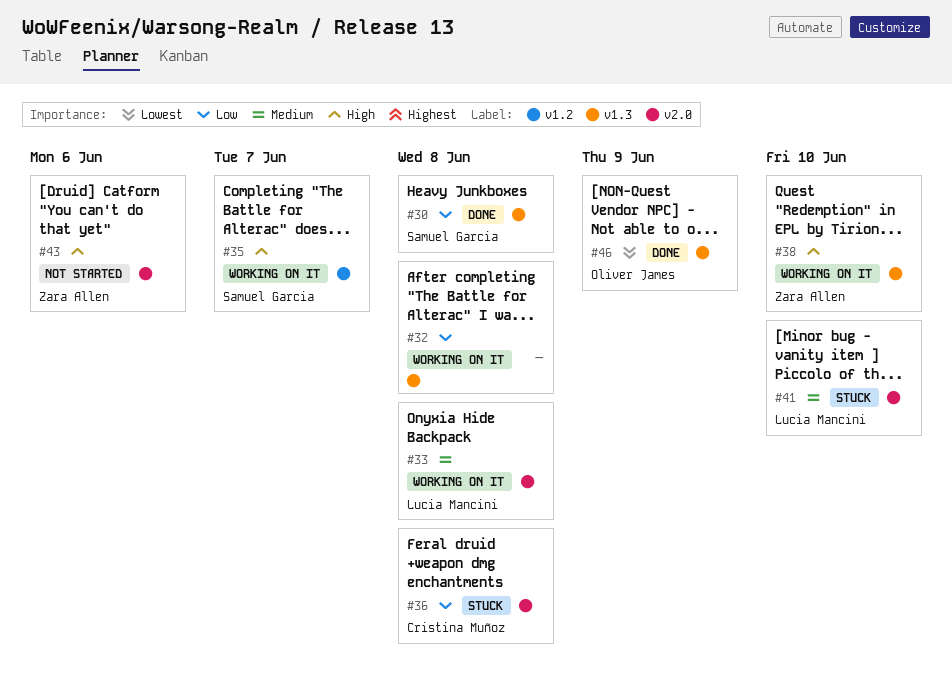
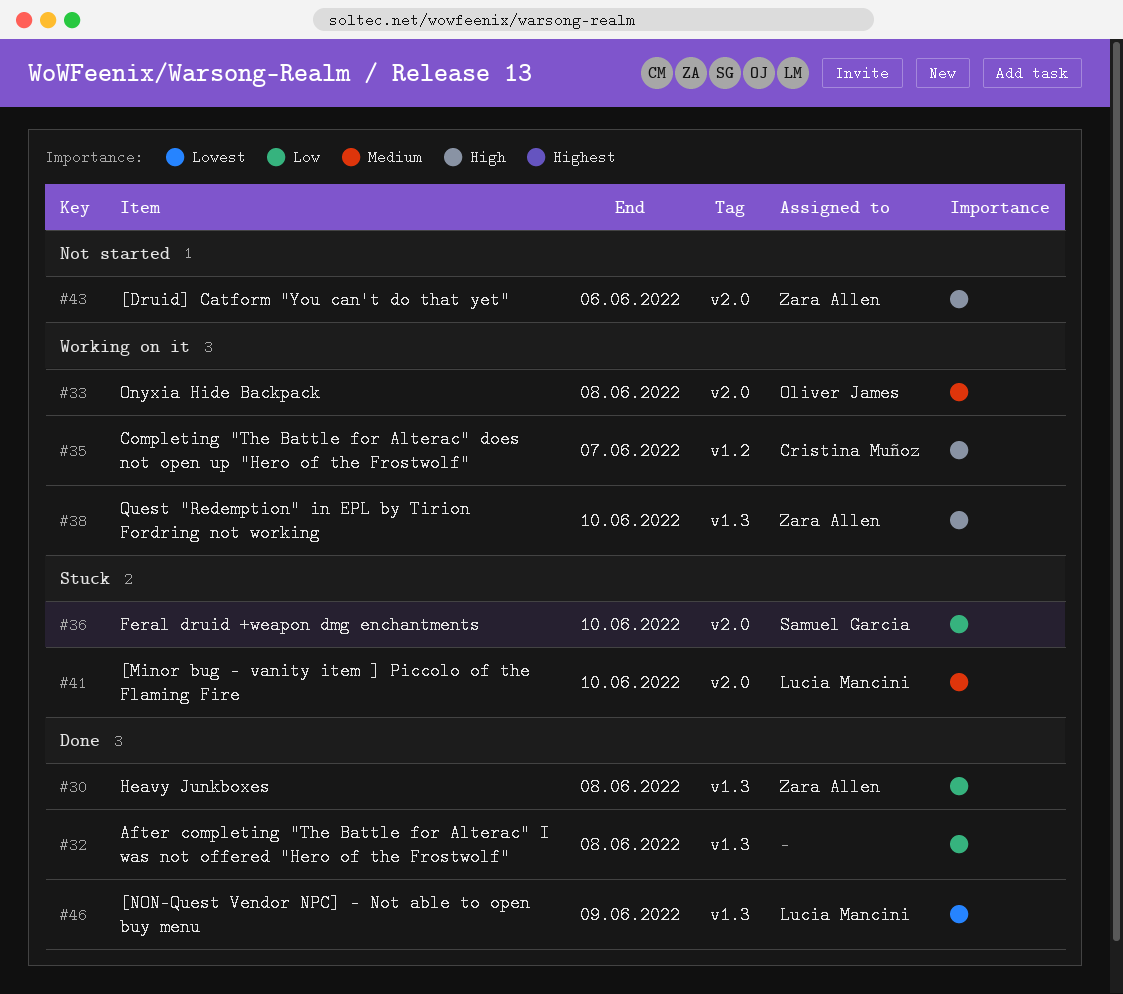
#30, owner: Samuel Garcia -> Zara Allen
#32, status: Working on it -> Done
#33, owner: Lucia Mancini -> Oliver James
#35, owner: Samuel Garcia -> Cristina Muñoz
#36, owner: Cristina Muñoz -> Samuel Garcia
#36, due: Jun 8 -> Jun 10
#46, owner: Oliver James -> Lucia Mancini

